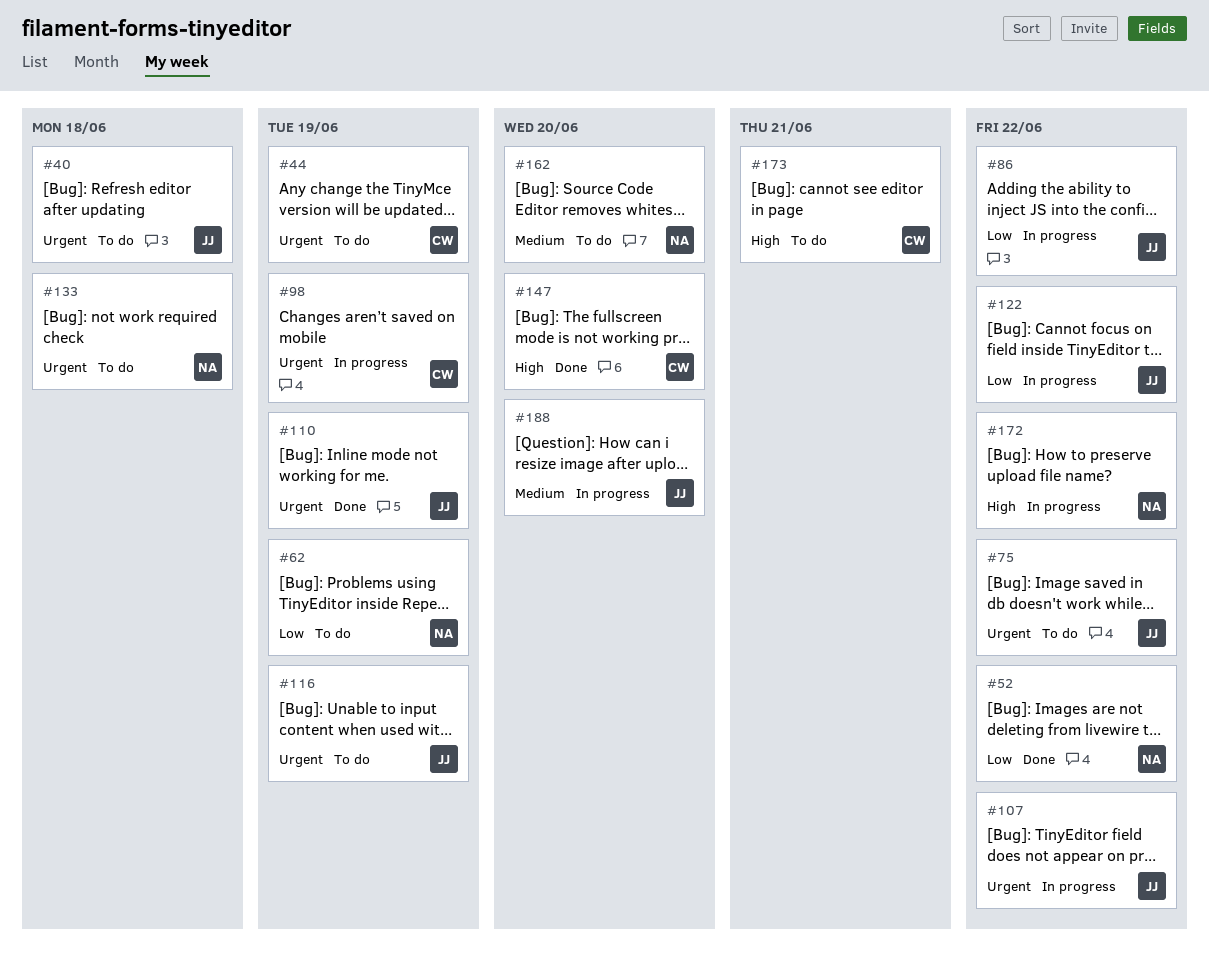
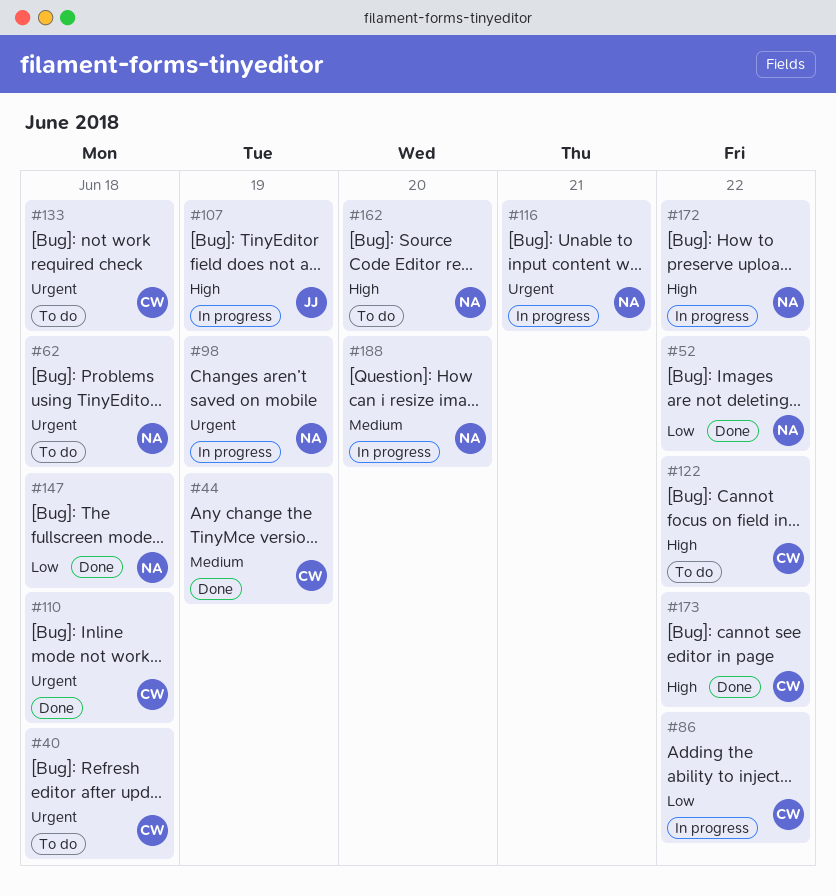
#40, owner: JJ -> CW
#44, status: To do -> Done
#44, priority: Urgent -> Medium
#62, priority: Low -> Urgent
#62, due: Jun 19 -> Jun 18
#75: present -> none
#86, owner: JJ -> CW
#98, owner: CW -> NA
#107, priority: Urgent -> High
#107, due: Jun 22 -> Jun 19
#110, owner: JJ -> CW
#110, due: Jun 19 -> Jun 18
#116, status: To do -> In progress
#116, owner: JJ -> NA
#116, due: Jun 19 -> Jun 21
#122, status: In progress -> To do
#122, owner: JJ -> CW
#122, priority: Low -> High
#133, owner: NA -> CW
#147, owner: CW -> NA
#147, priority: High -> Low
#147, due: Jun 20 -> Jun 18
#162, priority: Medium -> High
#173, status: To do -> Done
#173, due: Jun 21 -> Jun 22
#188, owner: JJ -> NA

